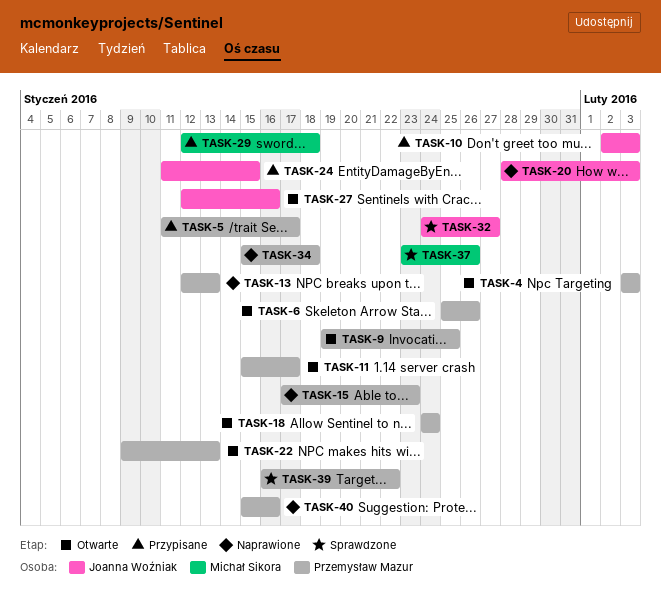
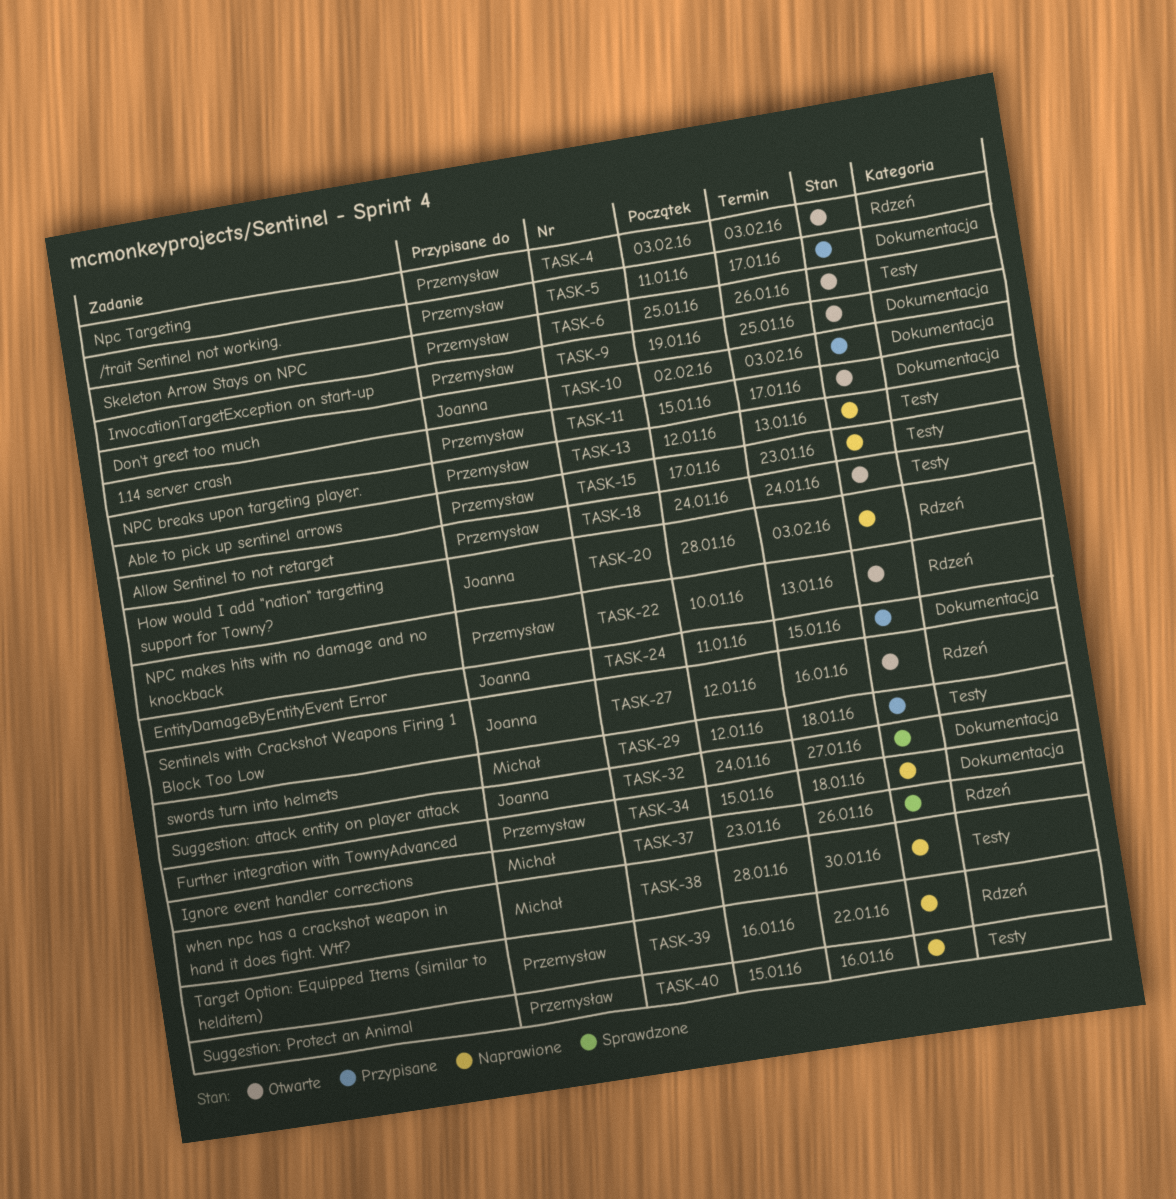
TASK-22, start: Jan 9 -> Jan 10
TASK-38: none -> present
TASK-39, status: Sprawdzone -> Naprawione

